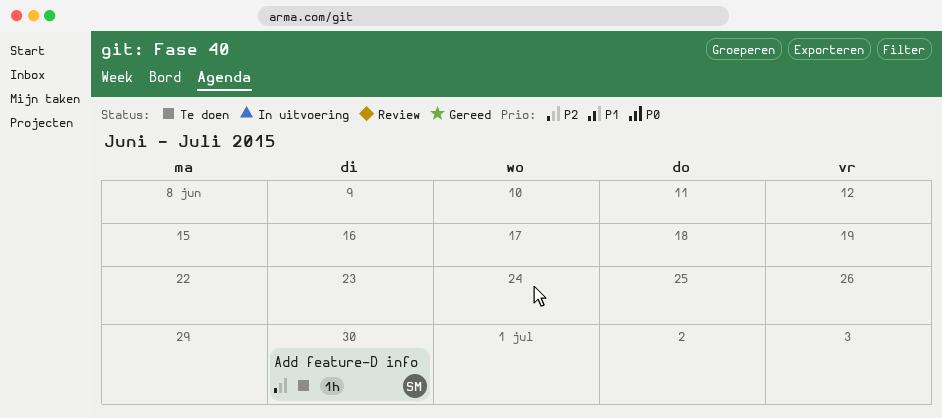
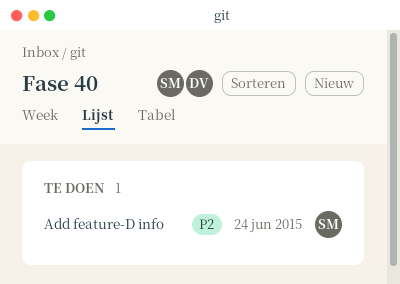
Add feature-D info, due: Jun 30 -> Jun 24

